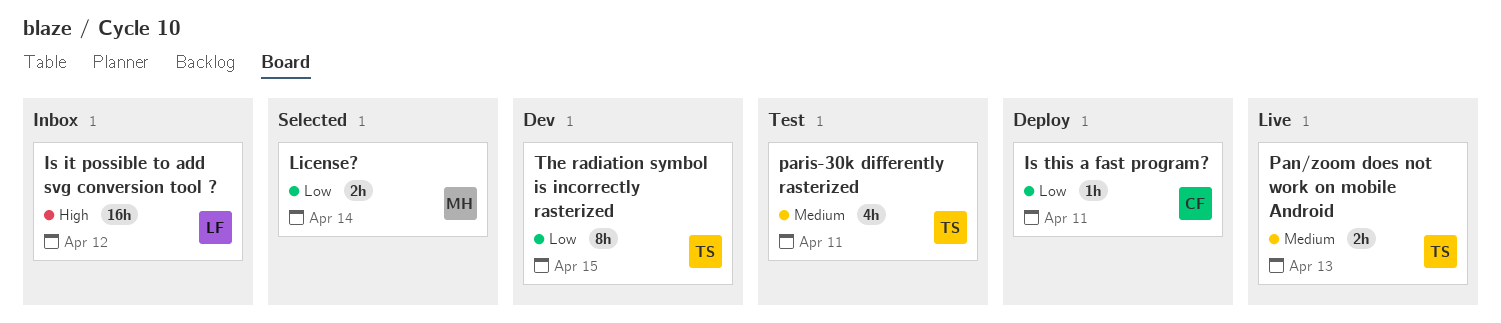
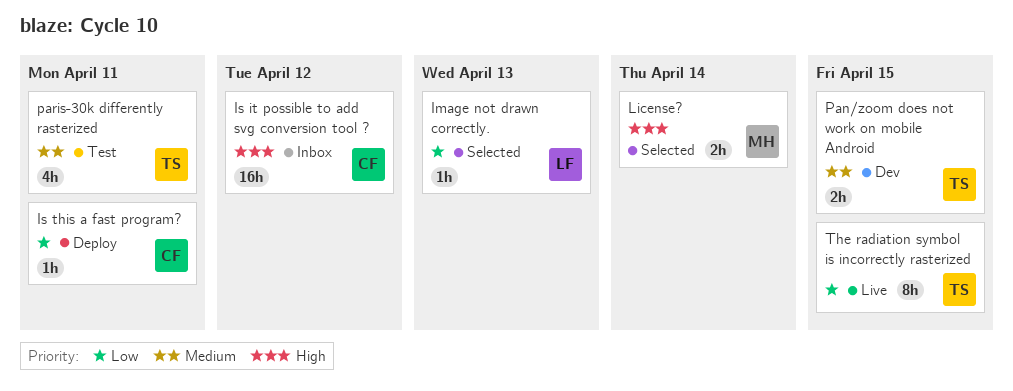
Image not drawn correctly.: none -> present
Is it possible to add svg conversion tool ?, owner: LF -> CF
License?, priority: Low -> High
Pan/zoom does not work on mobile Android, status: Live -> Dev
Pan/zoom does not work on mobile Android, due: Apr 13 -> Apr 15
The radiation symbol is incorrectly rasterized, status: Dev -> Live

